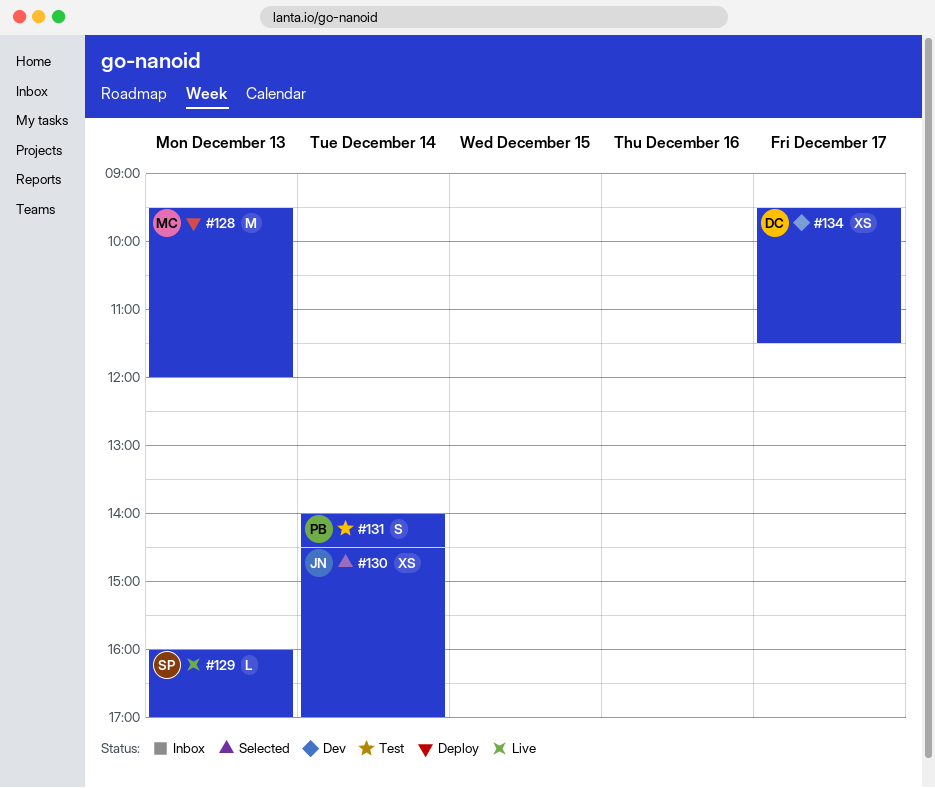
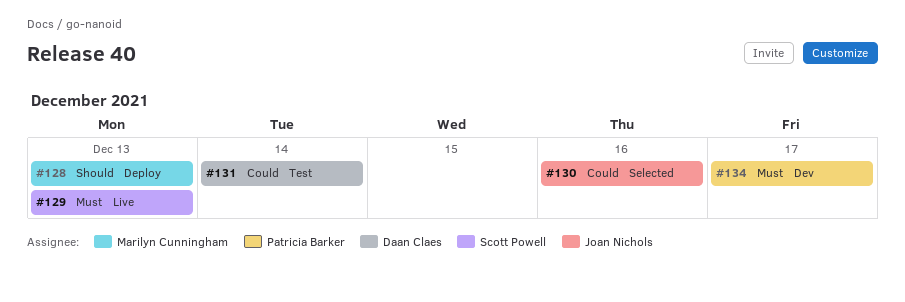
#130, day: Dec 14 -> Dec 16
#131, owner: Patricia Barker -> Daan Claes
#134, owner: Daan Claes -> Patricia Barker

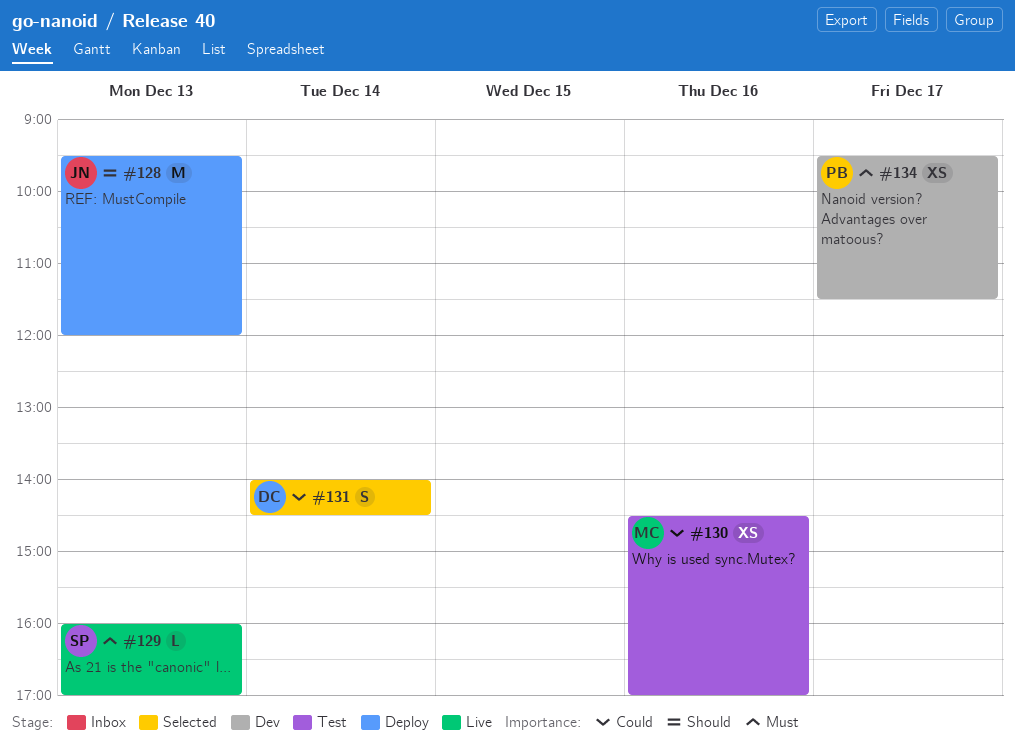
#128, owner: Marilyn Cunningham -> Joan Nichols
#130, status: Selected -> Test
#130, owner: Joan Nichols -> Marilyn Cunningham
#131, status: Test -> Selected

